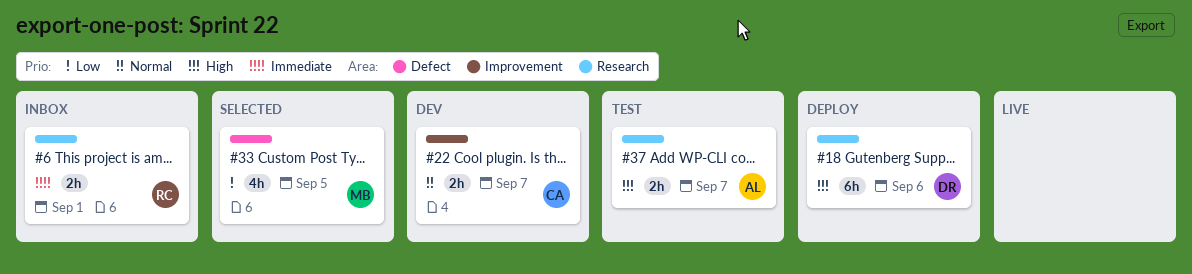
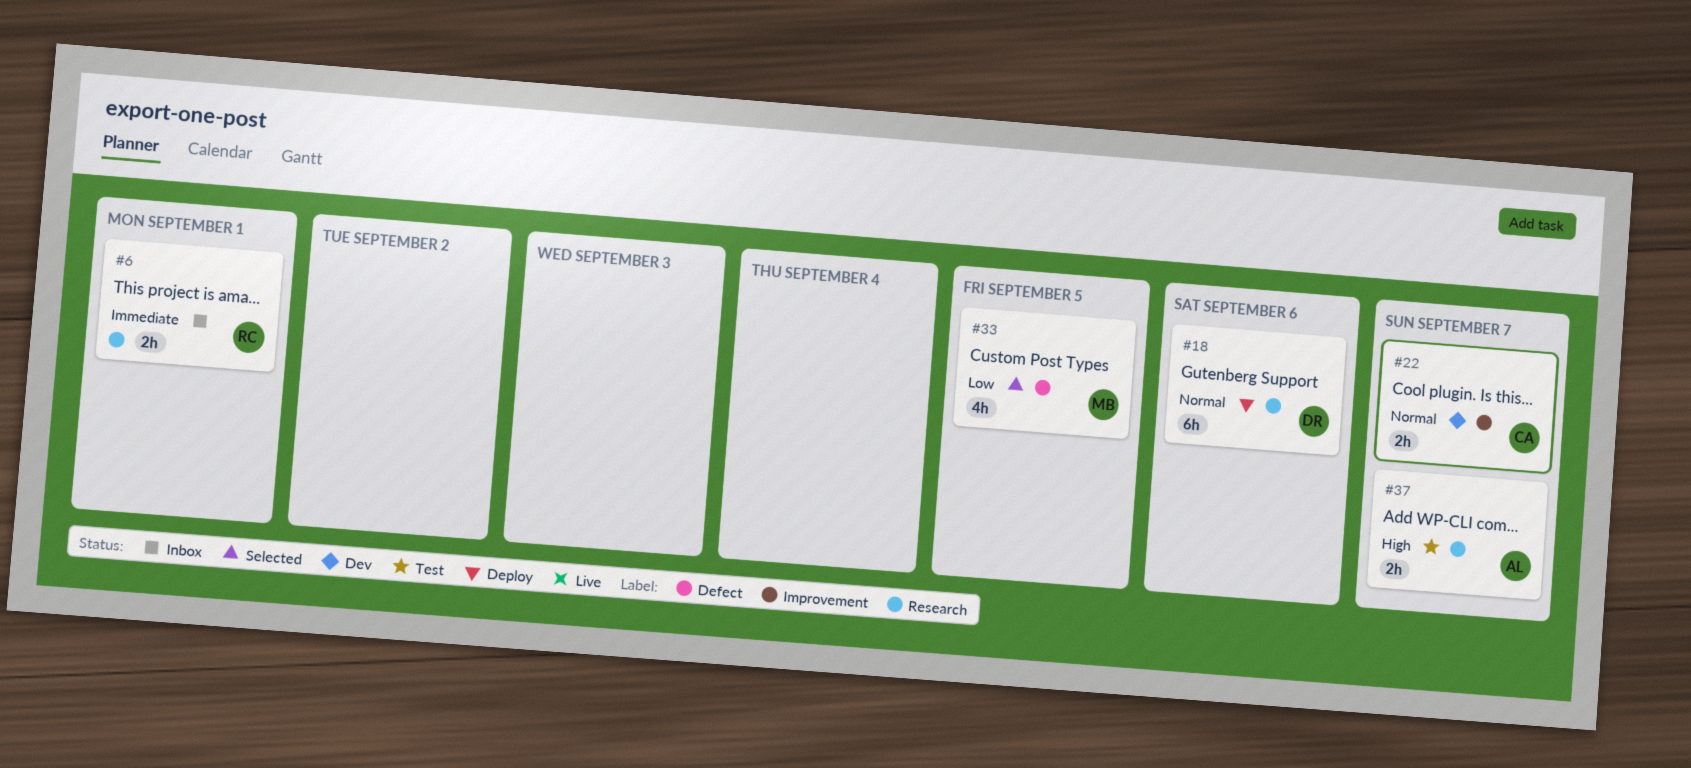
#18, priority: High -> Normal

